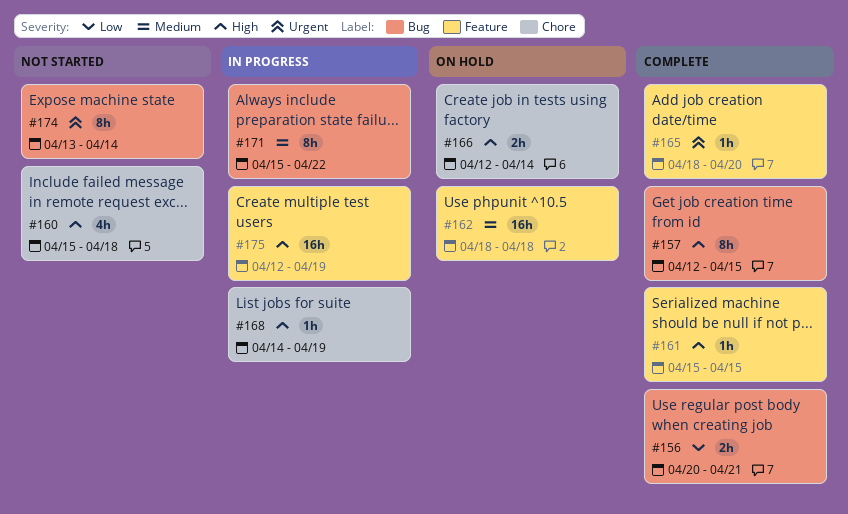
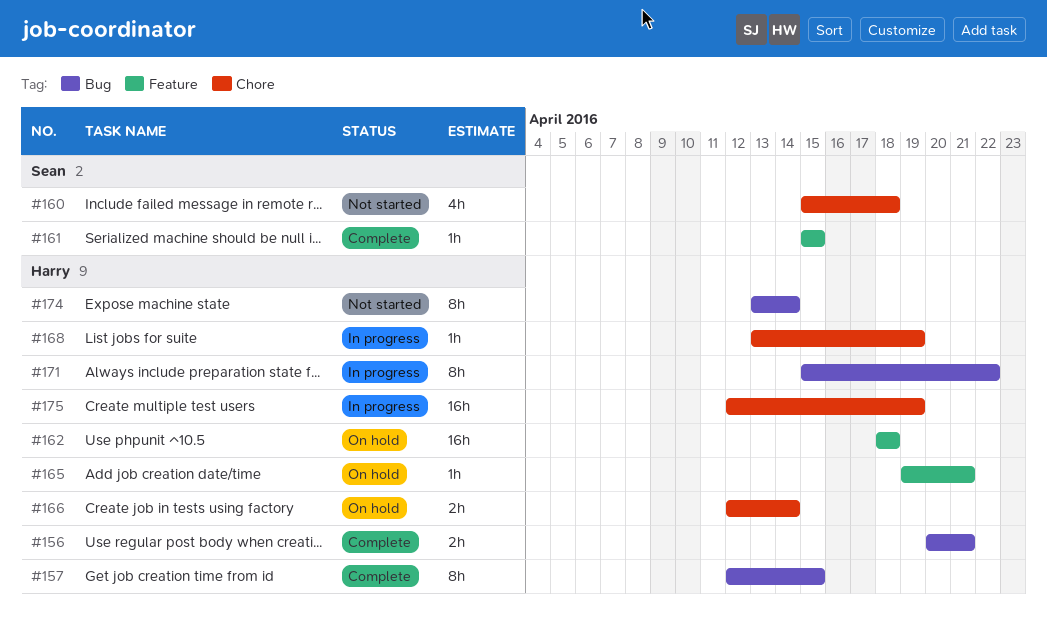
#165, status: Complete -> On hold
#165, start: Apr 18 -> Apr 19
#165, due: Apr 20 -> Apr 21
#168, start: Apr 14 -> Apr 13
#175, label: Feature -> Chore

